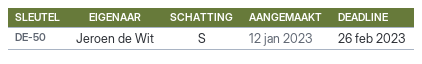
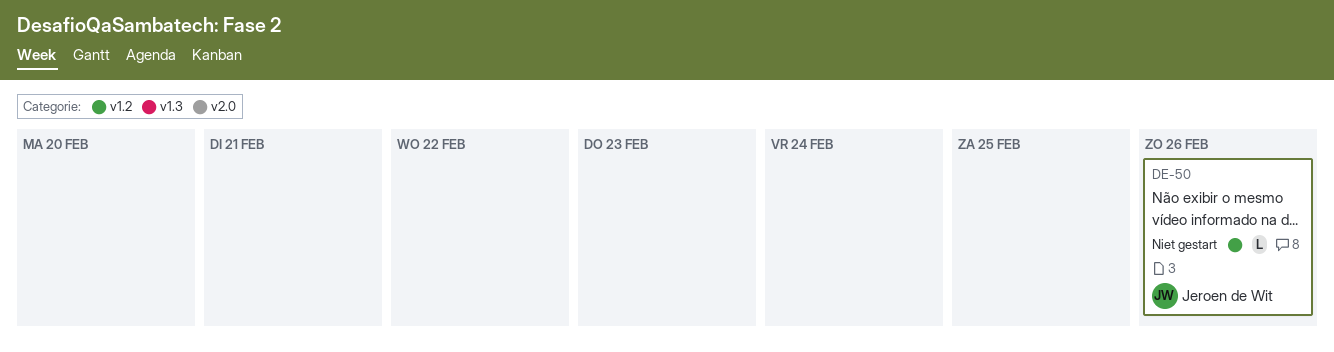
DE-50, estimate: S -> L

